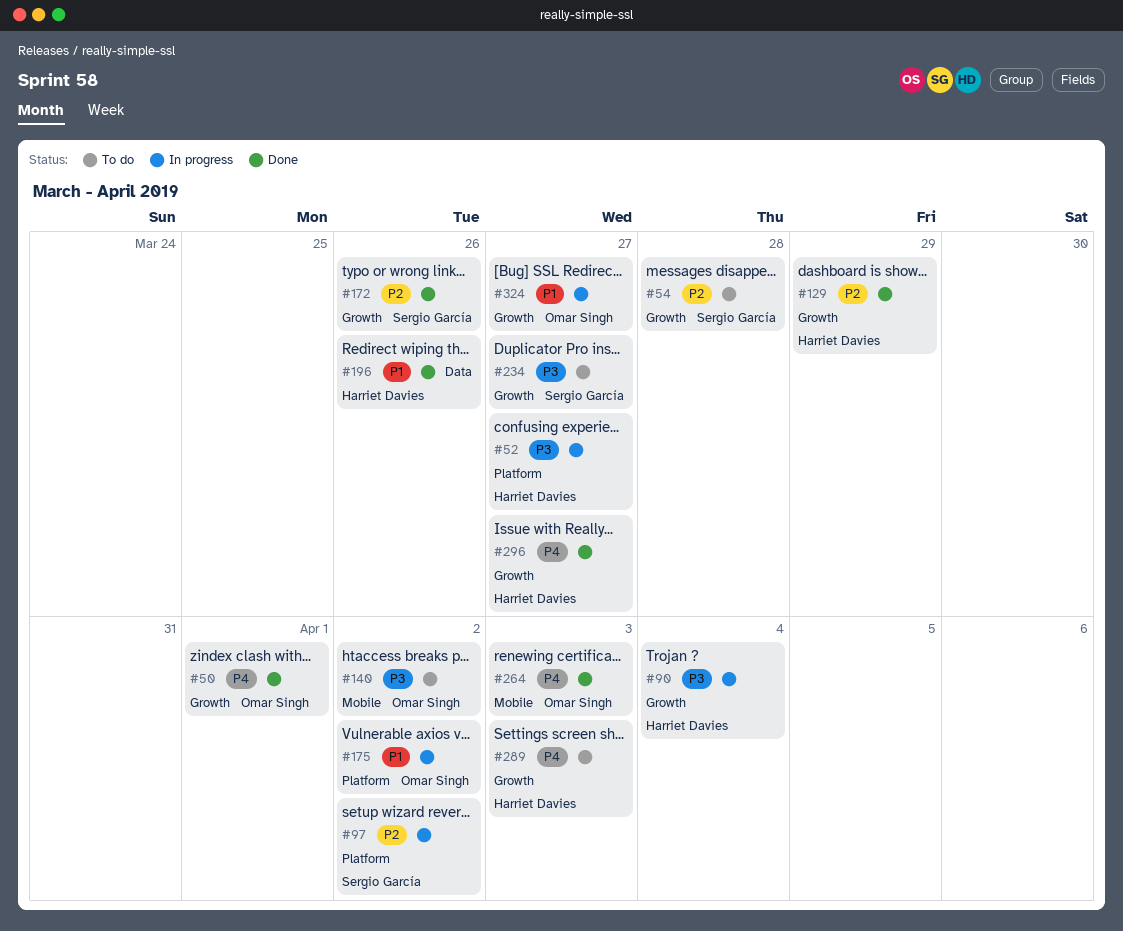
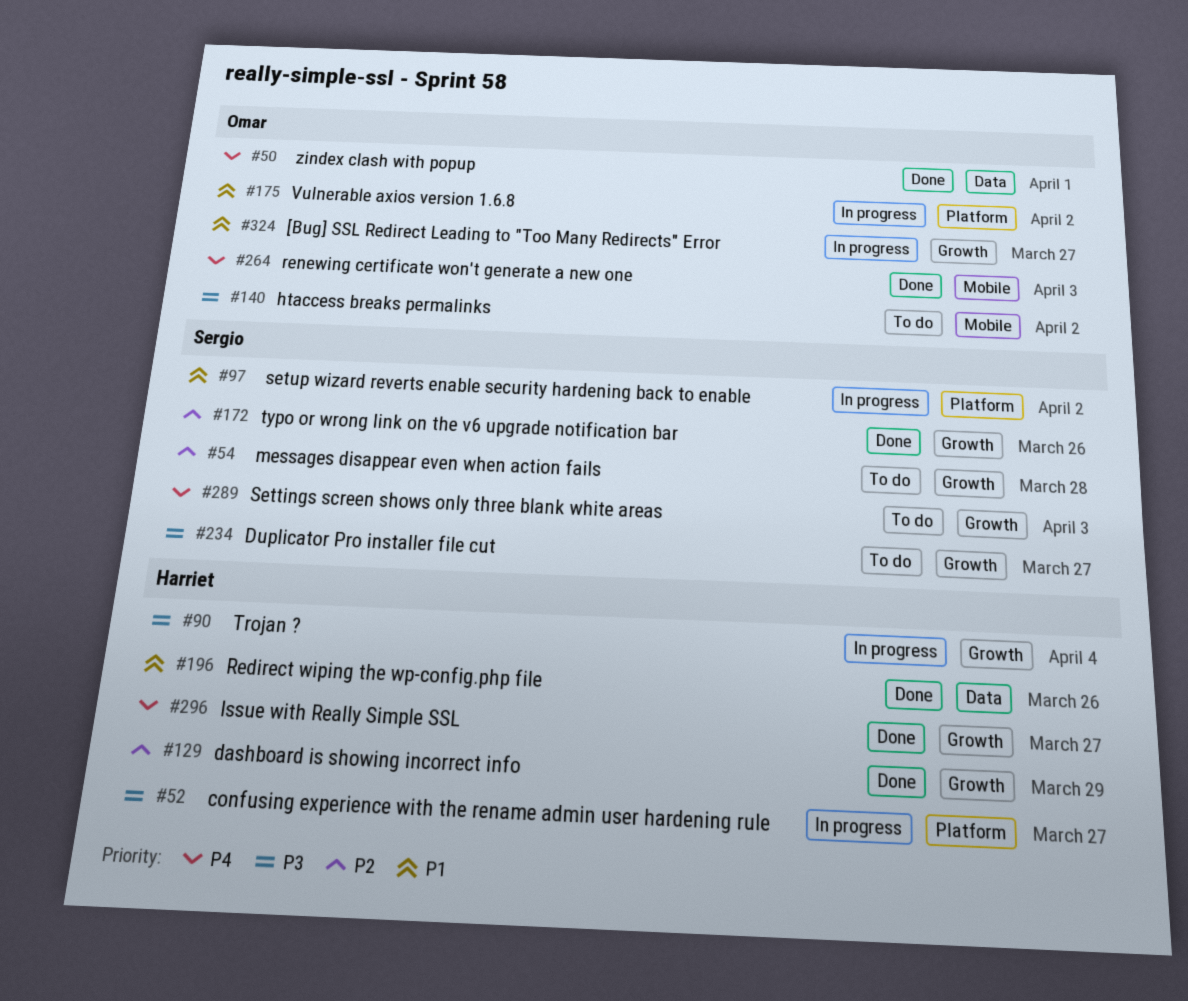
#50, label: Growth -> Data
#97, priority: P2 -> P1
#289, owner: Harriet Davies -> Sergio García

